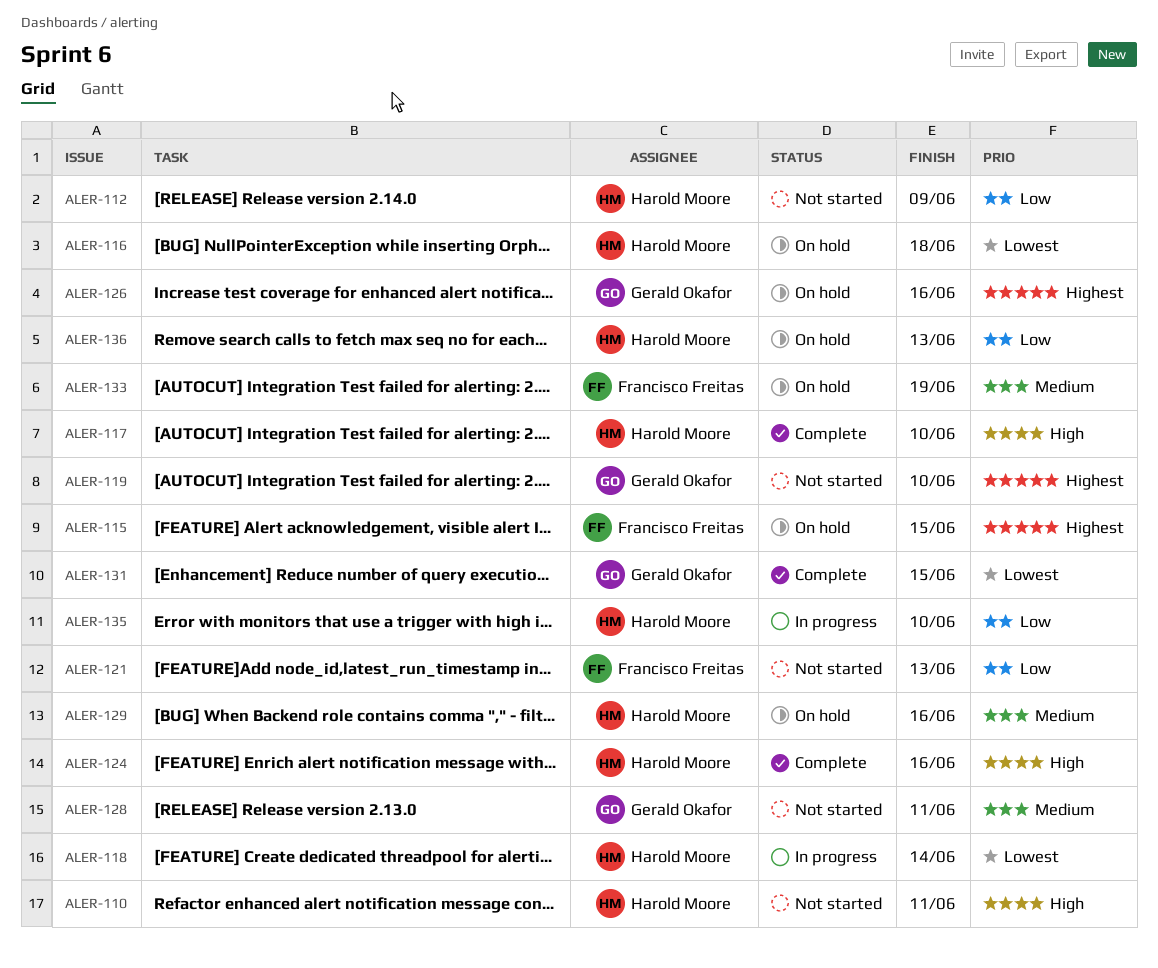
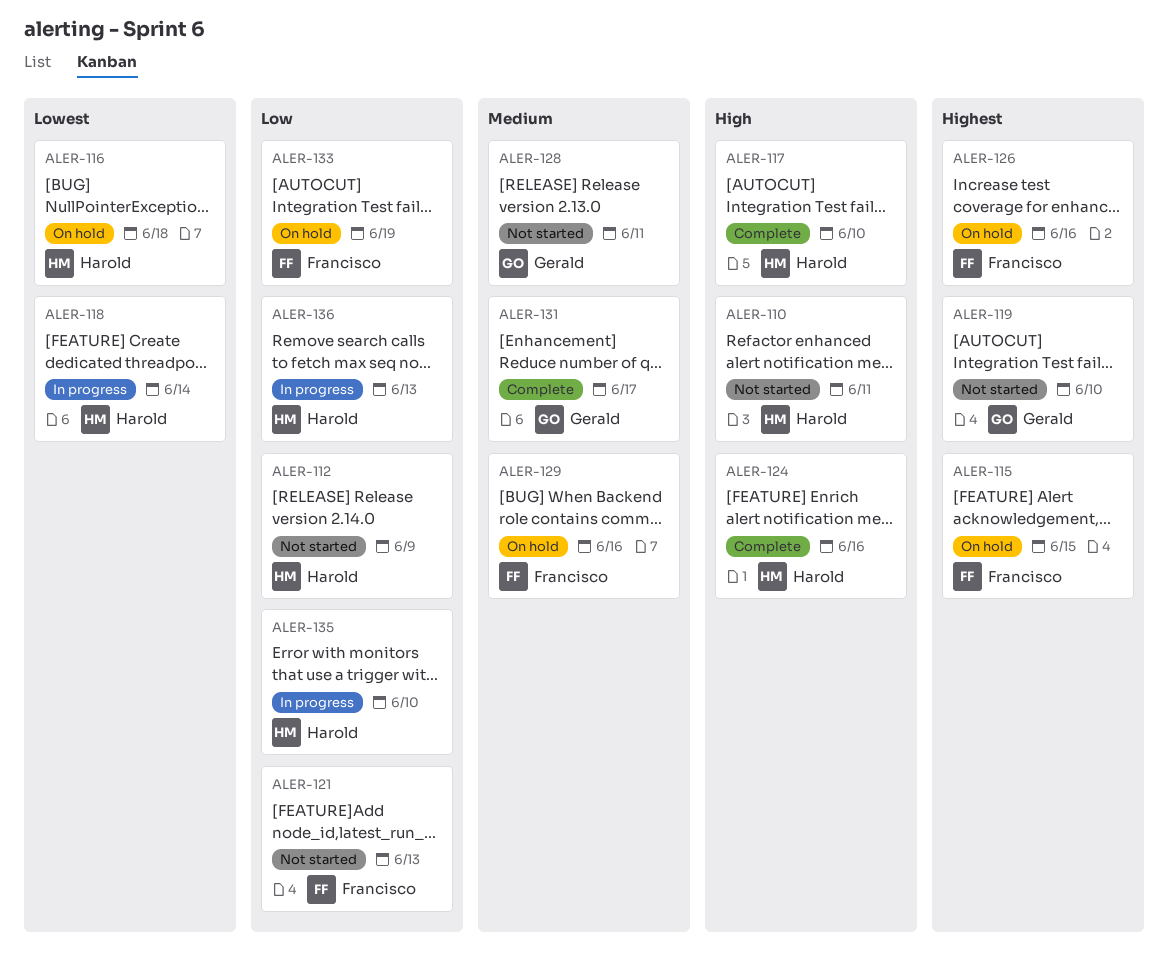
ALER-126, owner: Gerald Okafor -> Francisco Freitas
ALER-129, owner: Harold Moore -> Francisco Freitas
ALER-131, priority: Lowest -> Medium
ALER-131, due: Jun 15 -> Jun 17
ALER-133, priority: Medium -> Low
ALER-136, status: On hold -> In progress

